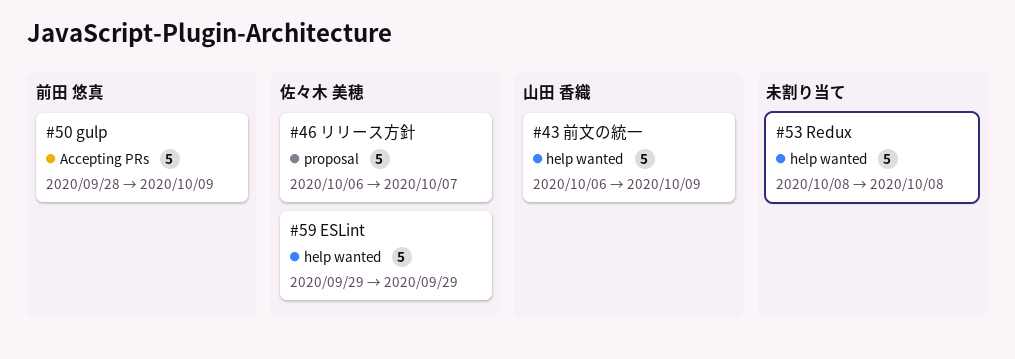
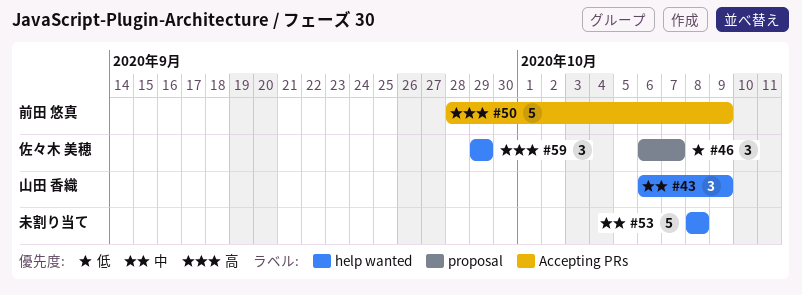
#43, estimate: 5 -> 3
#46, estimate: 5 -> 3
#59, estimate: 5 -> 3

